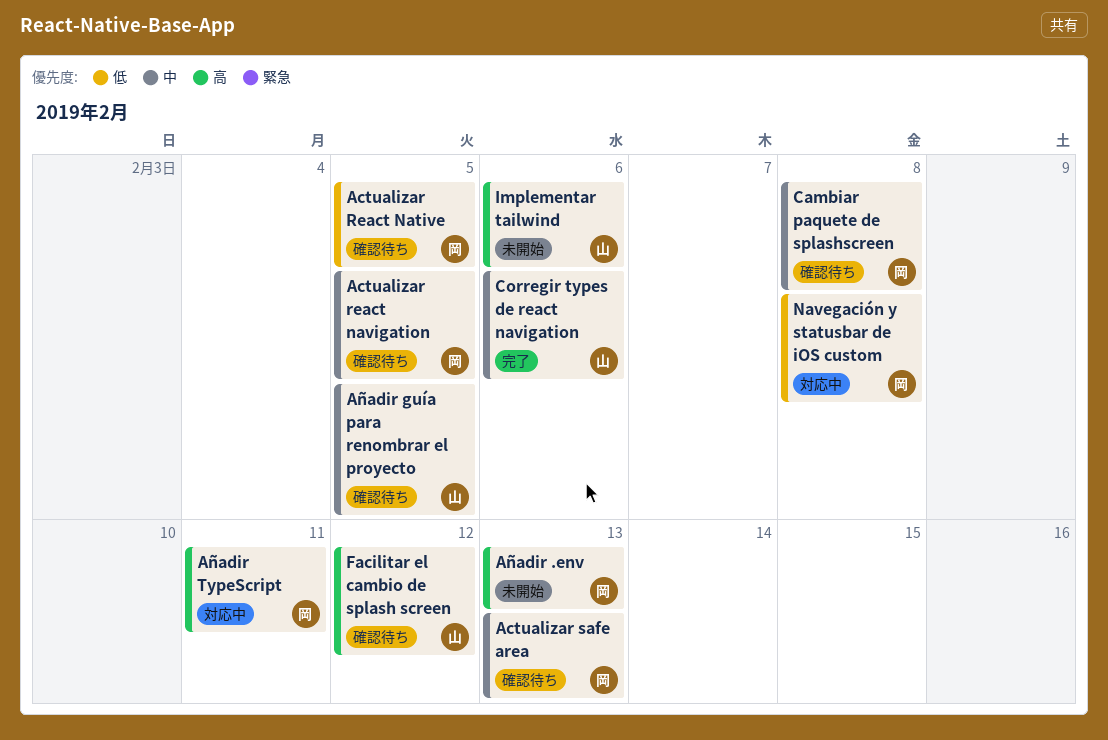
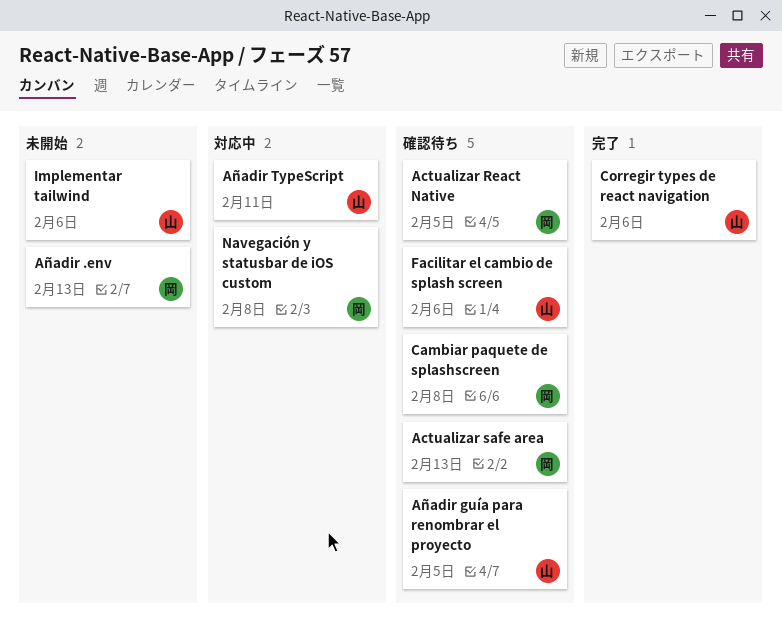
Actualizar react navigation: present -> none
Añadir TypeScript, owner: 岡 -> 山
Facilitar el cambio de splash screen, due: Feb 12 -> Feb 6

